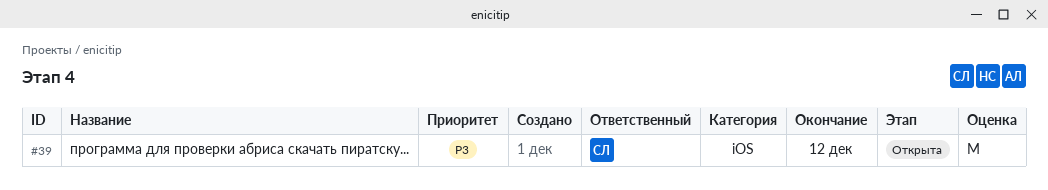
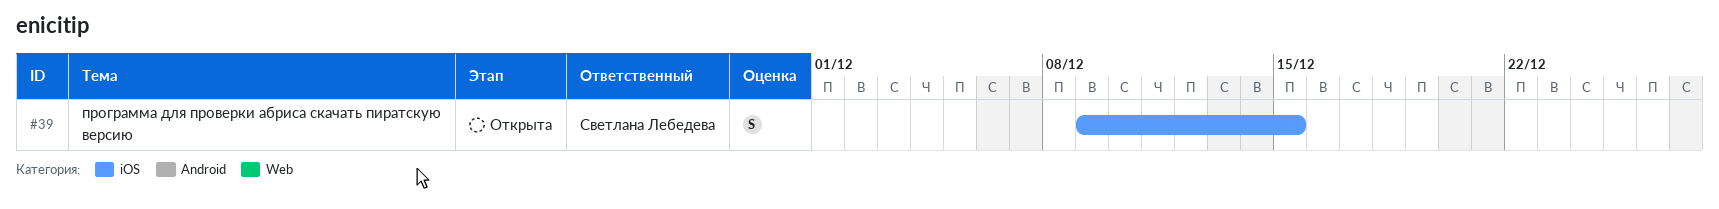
#39, estimate: M -> S
#39, due: Dec 12 -> Dec 15

